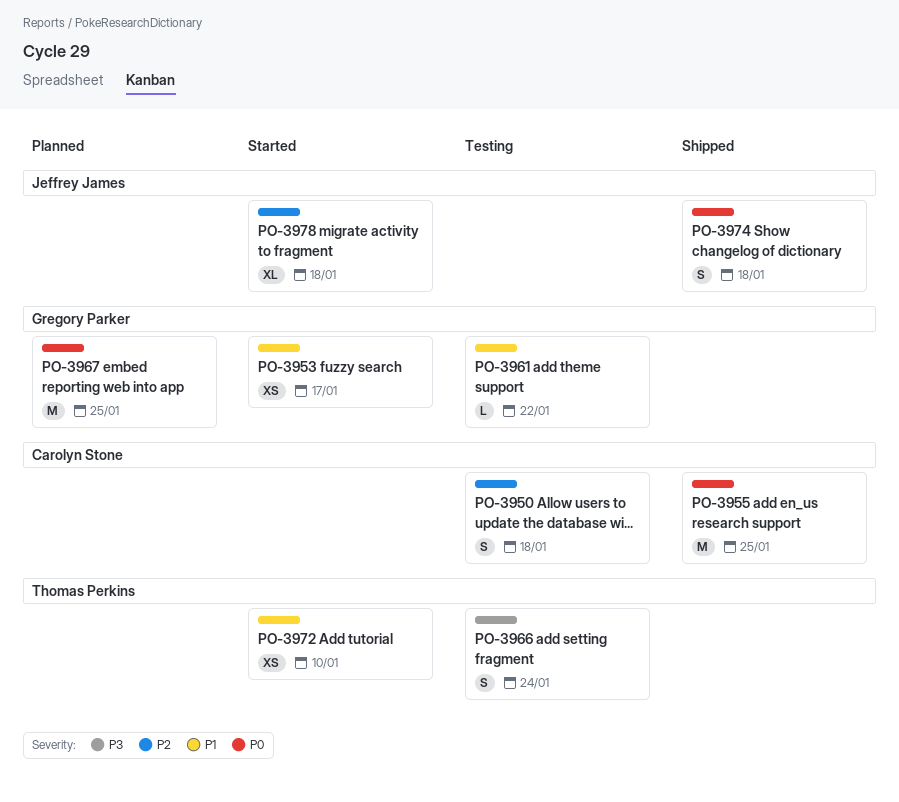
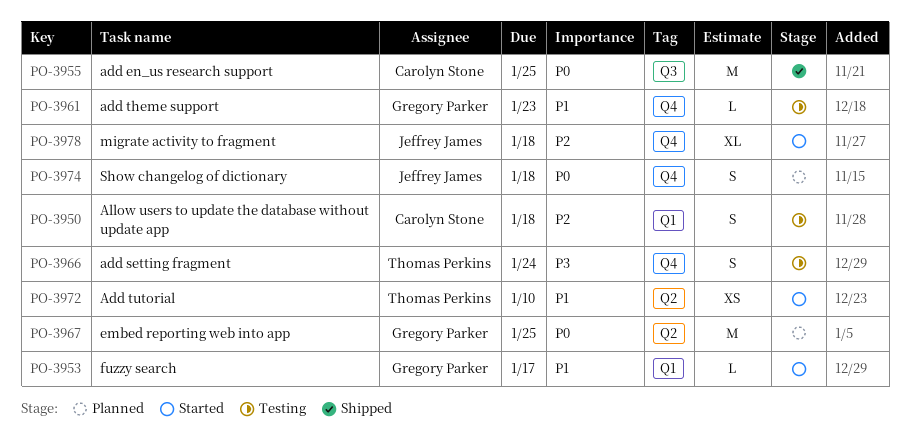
PO-3953, estimate: XS -> L
PO-3961, due: Jan 22 -> Jan 23
PO-3974, status: Shipped -> Planned

